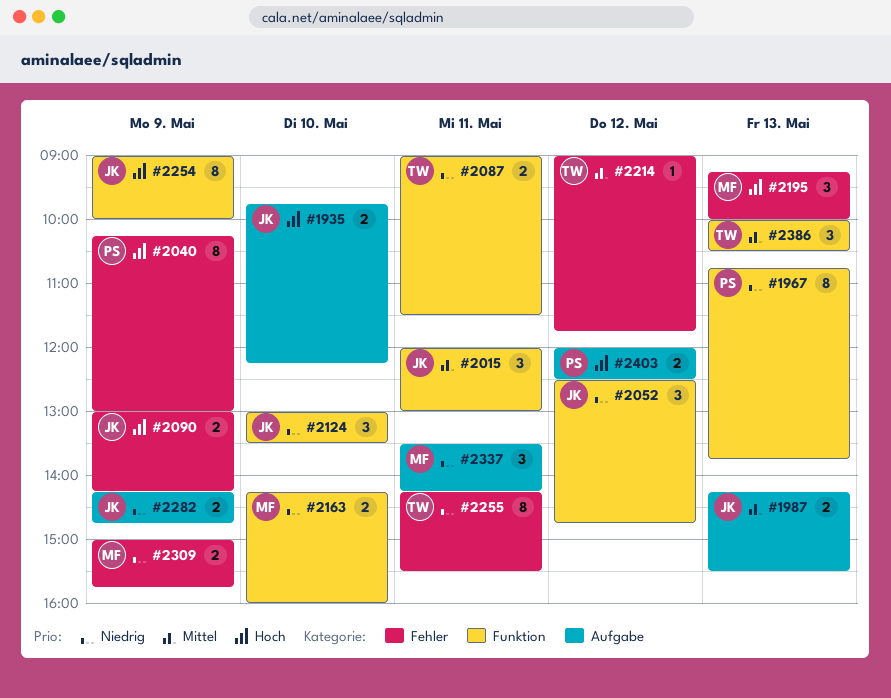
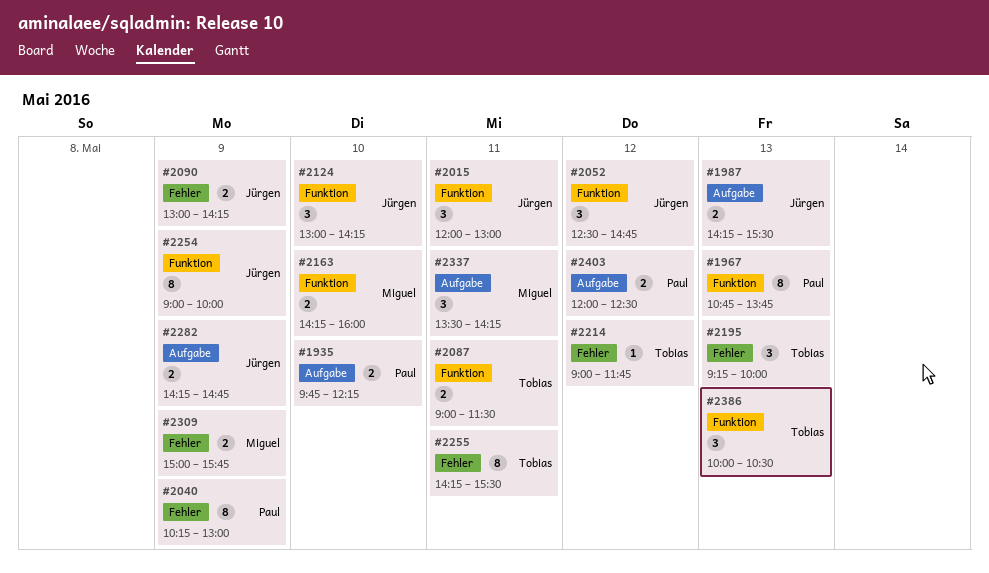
#1935, owner: Jürgen -> Paul
#2124, ends: 13:30 -> 14:15
#2195, owner: Miguel -> Tobias

